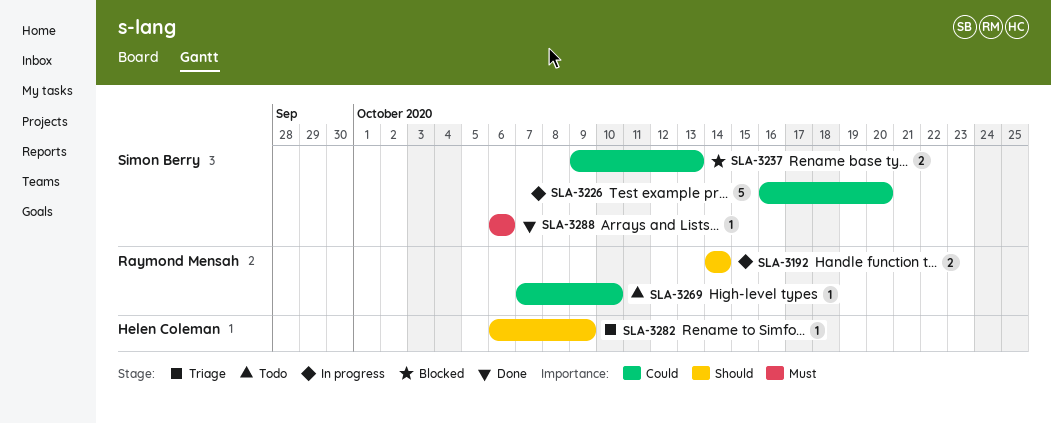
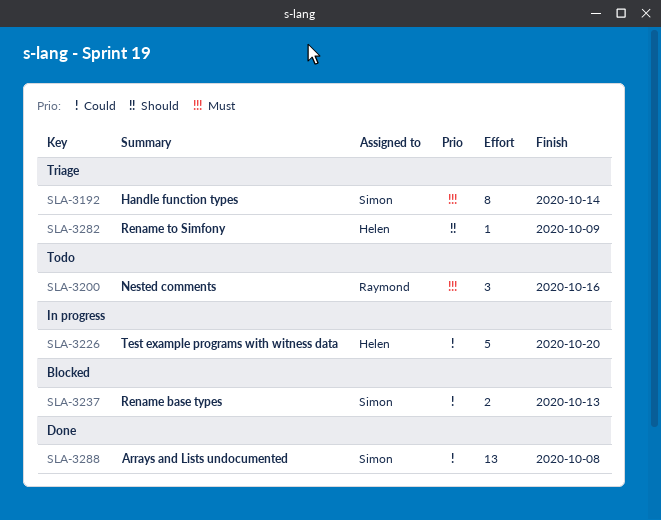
SLA-3192, status: In progress -> Triage
SLA-3192, owner: Raymond Mensah -> Simon Berry
SLA-3192, priority: Should -> Must
SLA-3192, estimate: 2 -> 8
SLA-3200: none -> present
SLA-3226, owner: Simon Berry -> Helen Coleman
SLA-3269: present -> none
SLA-3288, priority: Must -> Could
SLA-3288, estimate: 1 -> 13
SLA-3288, due: Oct 6 -> Oct 8

